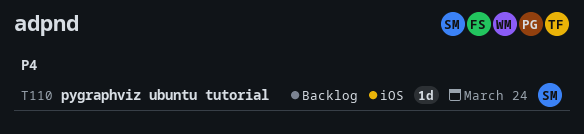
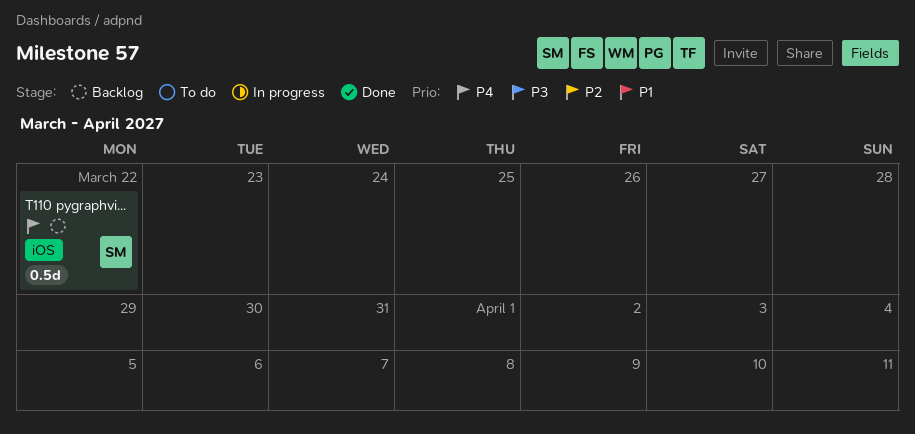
T110, estimate: 1d -> 0.5d
T110, due: Mar 24 -> Mar 22

